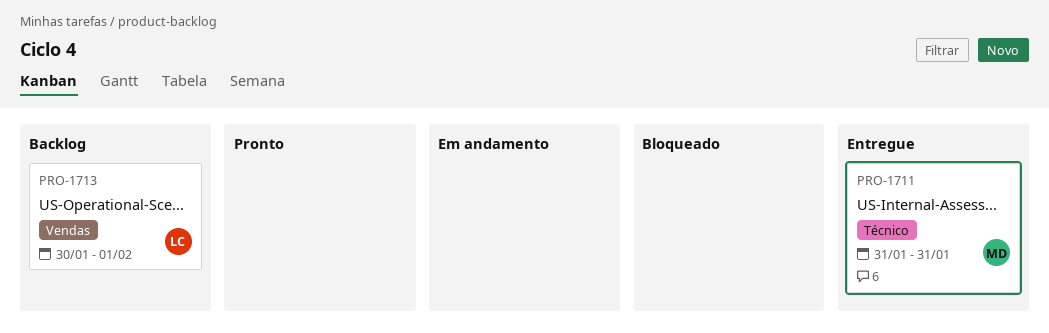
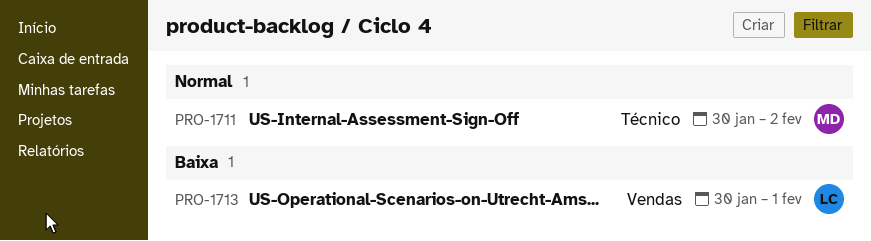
PRO-1711, start: Jan 31 -> Jan 30
PRO-1711, due: Jan 31 -> Feb 2

